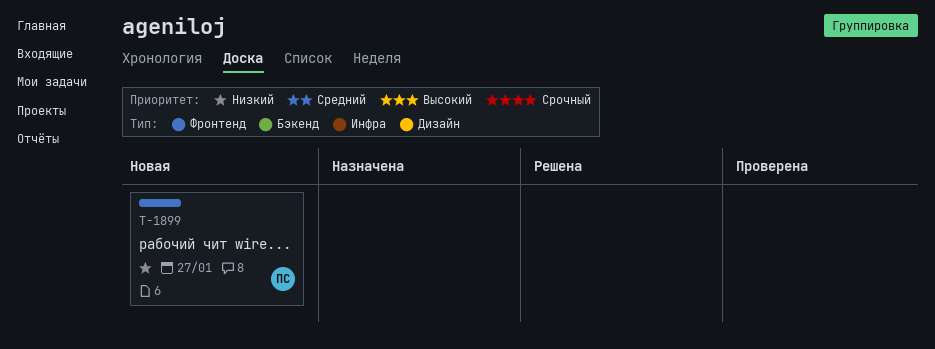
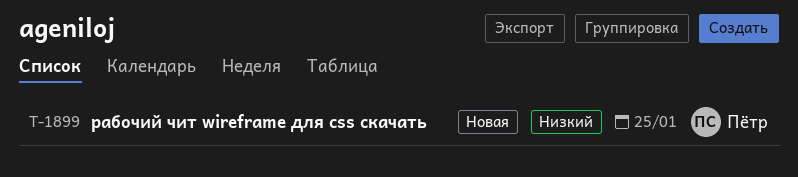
T-1899, due: Jan 27 -> Jan 25

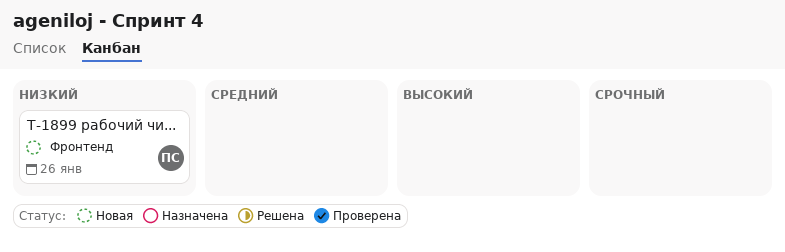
T-1899, due: Jan 25 -> Jan 26

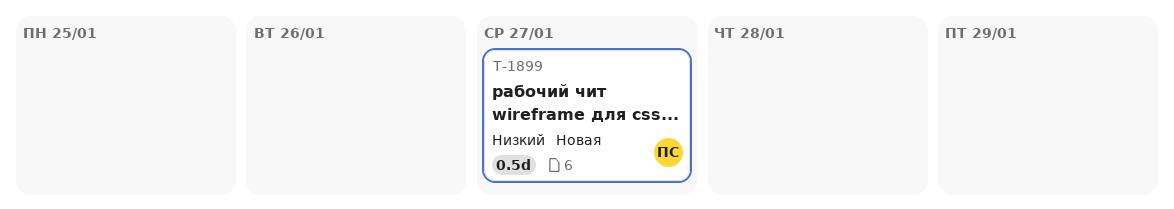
T-1899, due: Jan 26 -> Jan 27

